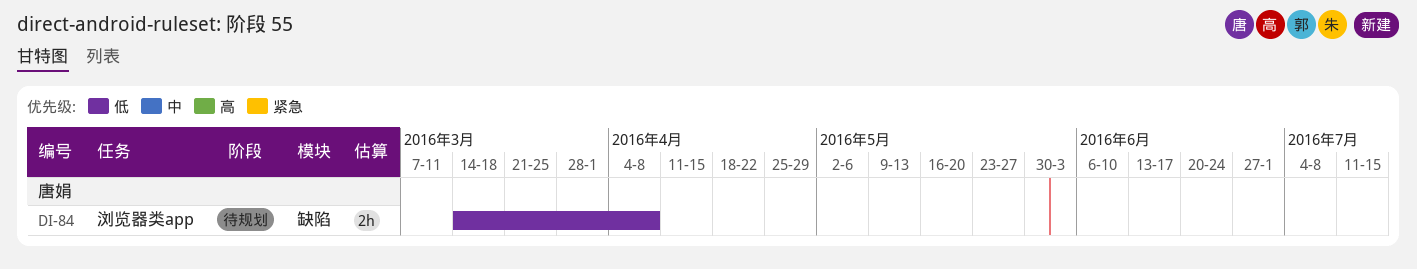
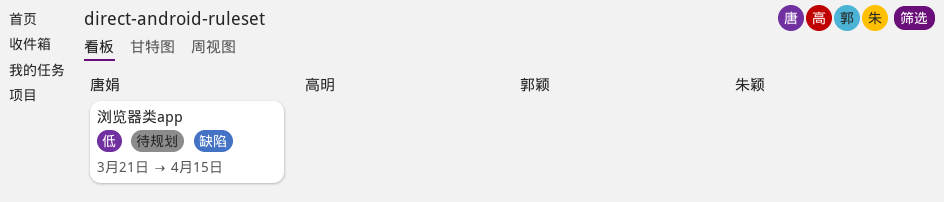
浏览器类app, start: Mar 14 -> Mar 21
浏览器类app, due: Apr 8 -> Apr 15

